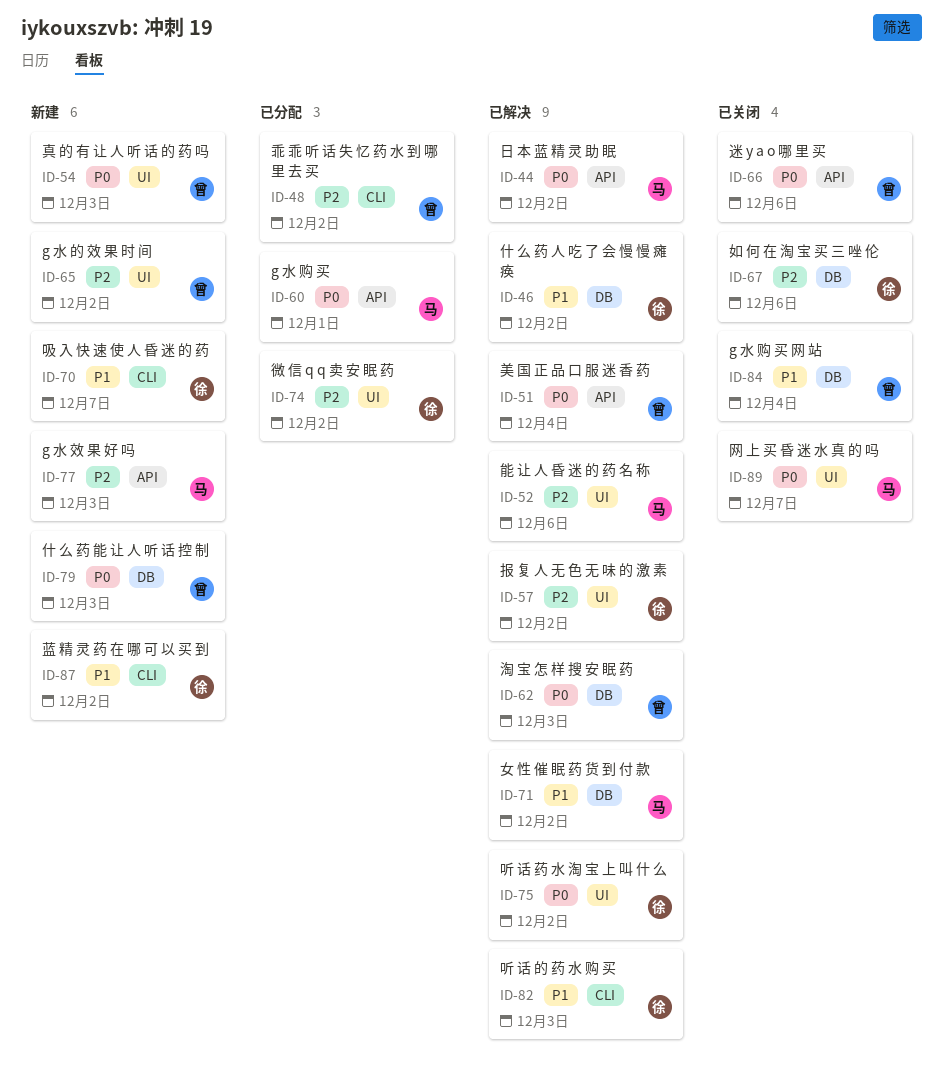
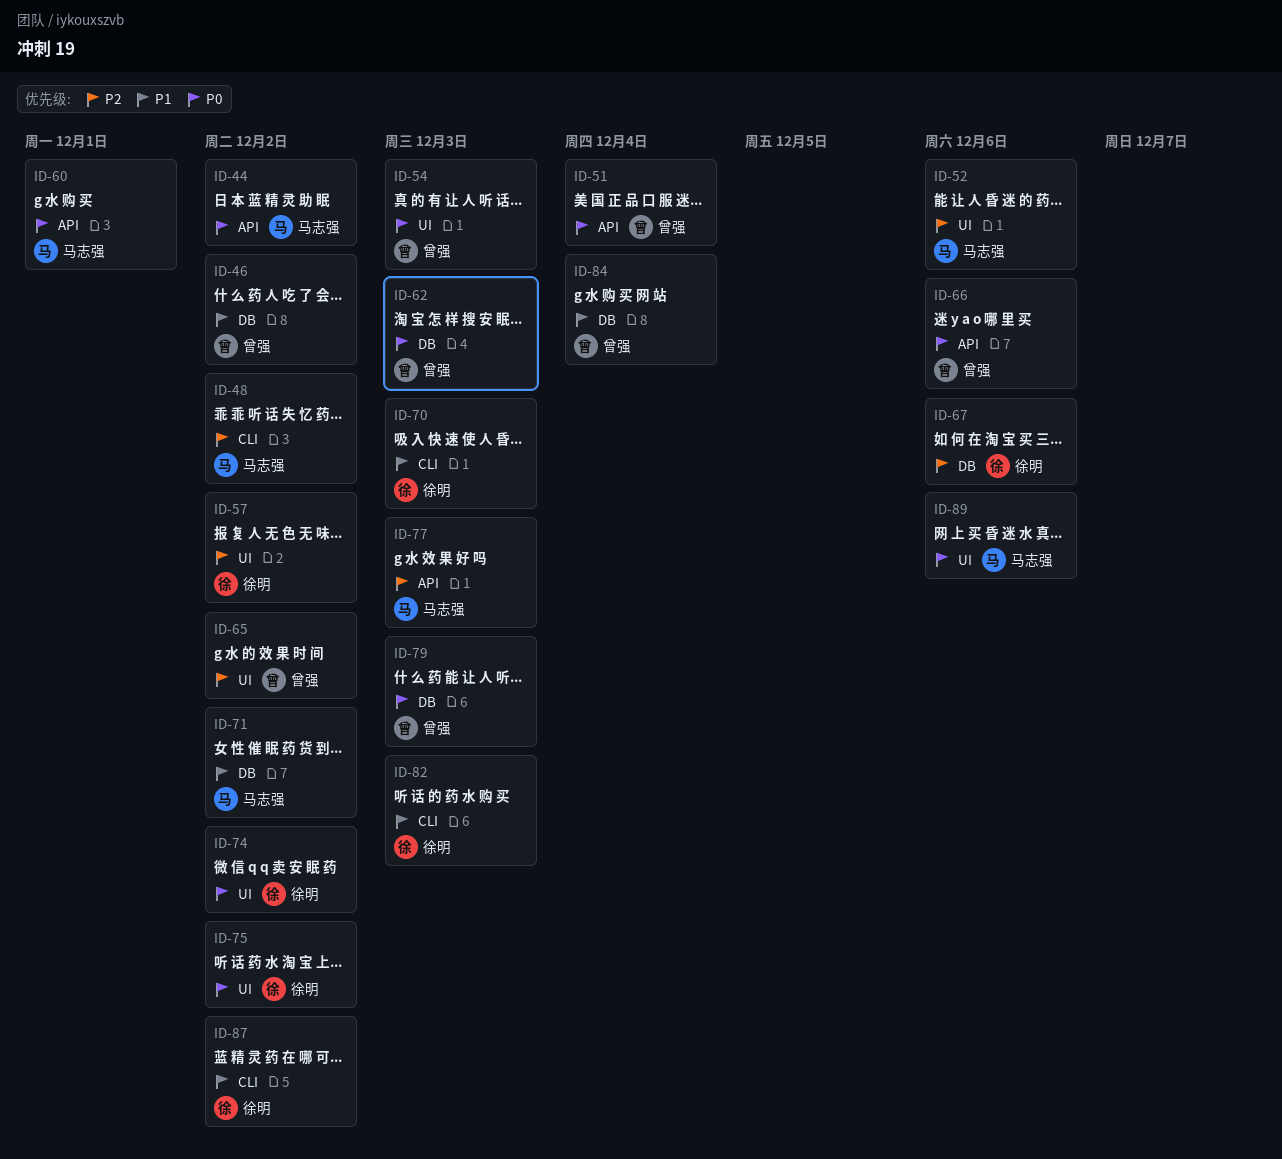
ID-46, owner: 徐明 -> 曾强
ID-48, owner: 曾强 -> 马志强
ID-70, due: Dec 7 -> Dec 3
ID-74, priority: P2 -> P0
ID-89, due: Dec 7 -> Dec 6

